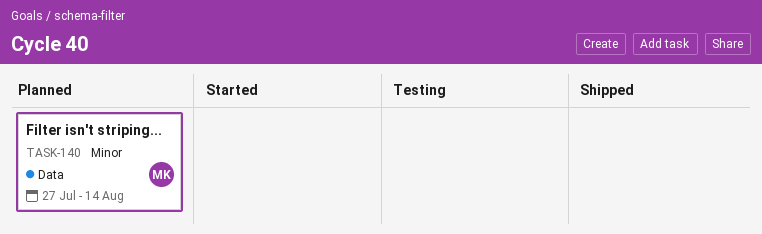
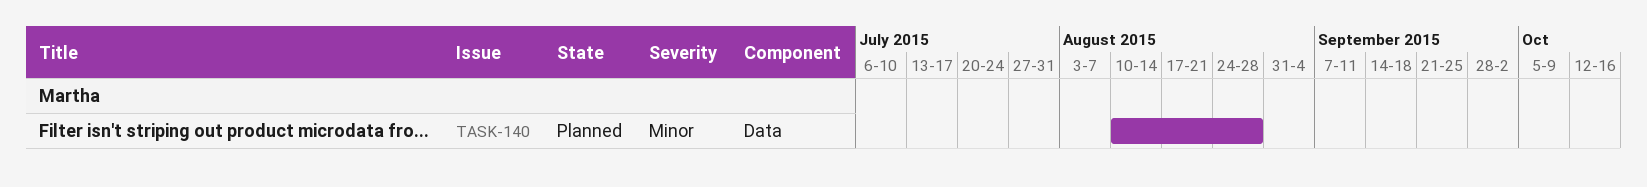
TASK-140, start: Jul 27 -> Aug 10
TASK-140, due: Aug 14 -> Aug 28

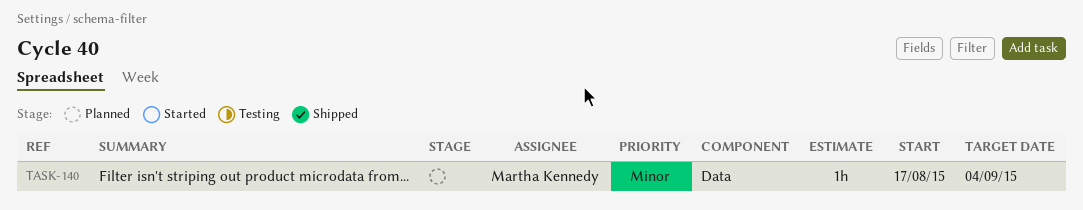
TASK-140, start: Aug 10 -> Aug 17
TASK-140, due: Aug 28 -> Sep 4

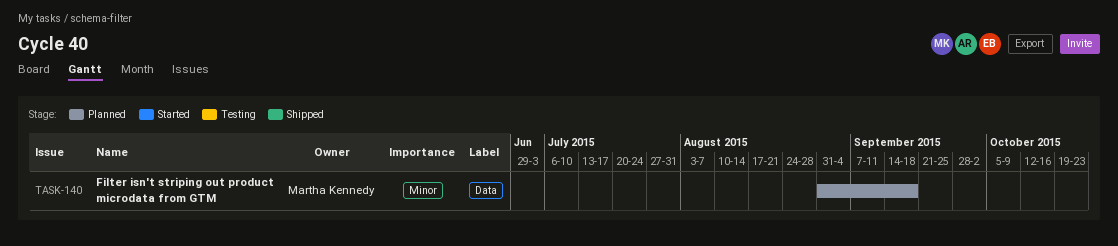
TASK-140, start: Aug 17 -> Aug 31
TASK-140, due: Sep 4 -> Sep 18

